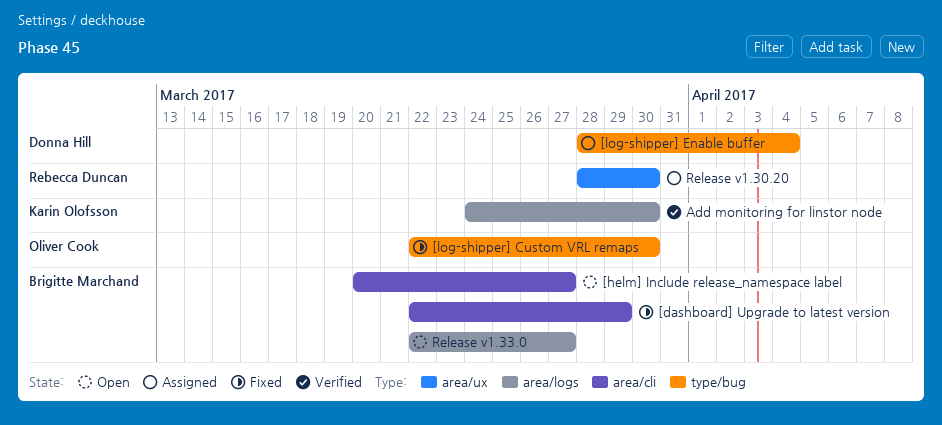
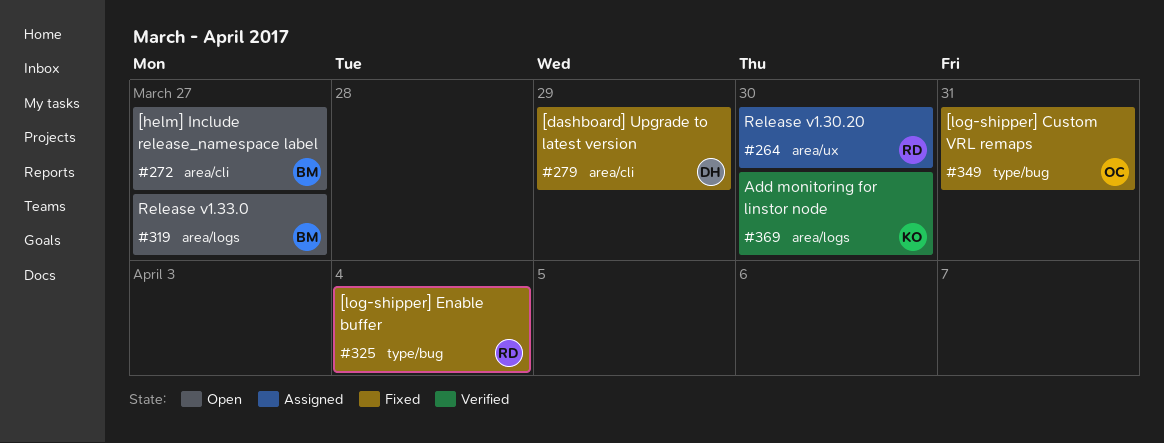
[dashboard] Upgrade to latest version, owner: Brigitte Marchand -> Donna Hill
[log-shipper] Custom VRL remaps, due: Mar 30 -> Mar 31
[log-shipper] Enable buffer, status: Assigned -> Fixed
[log-shipper] Enable buffer, owner: Donna Hill -> Rebecca Duncan

